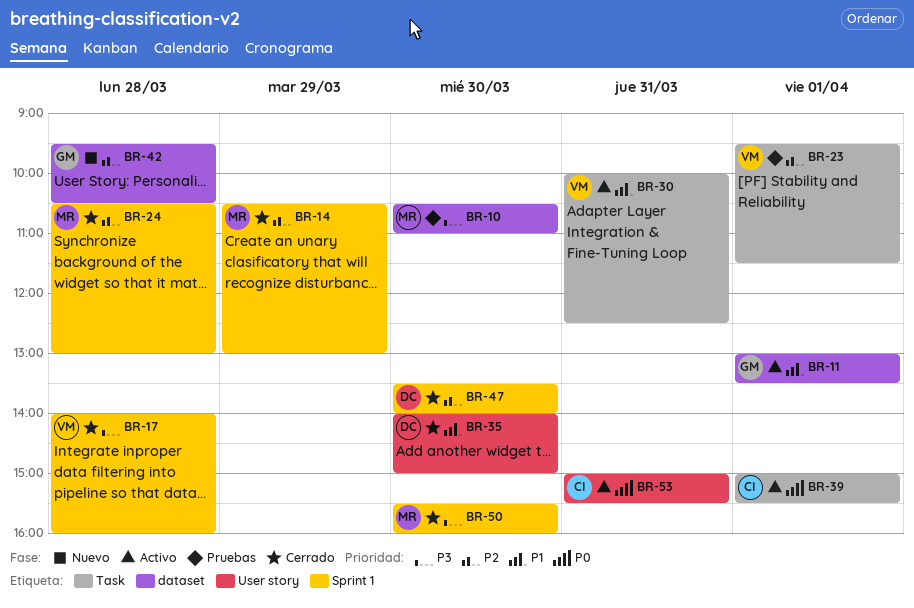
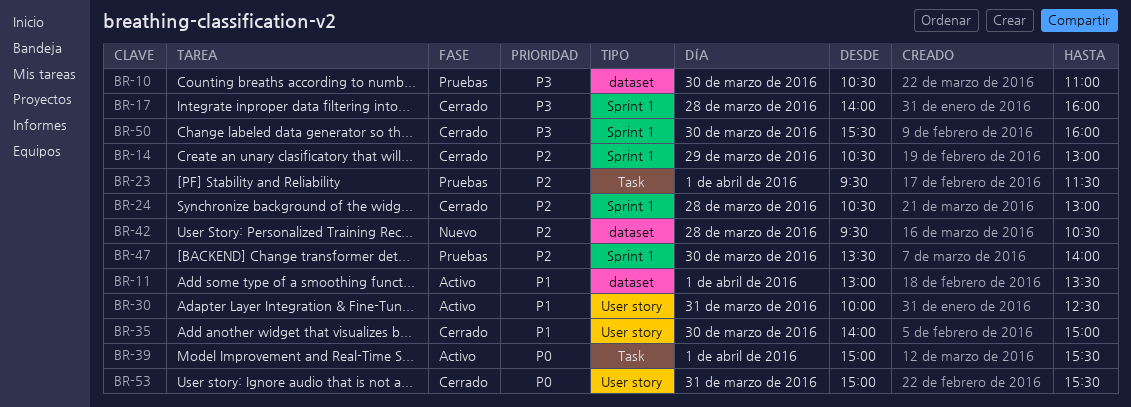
BR-30, label: Task -> User story
BR-47, status: Cerrado -> Pruebas
BR-53, status: Activo -> Cerrado

